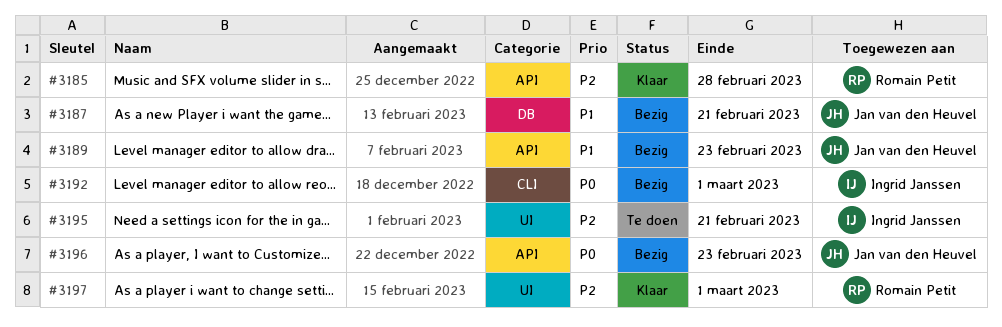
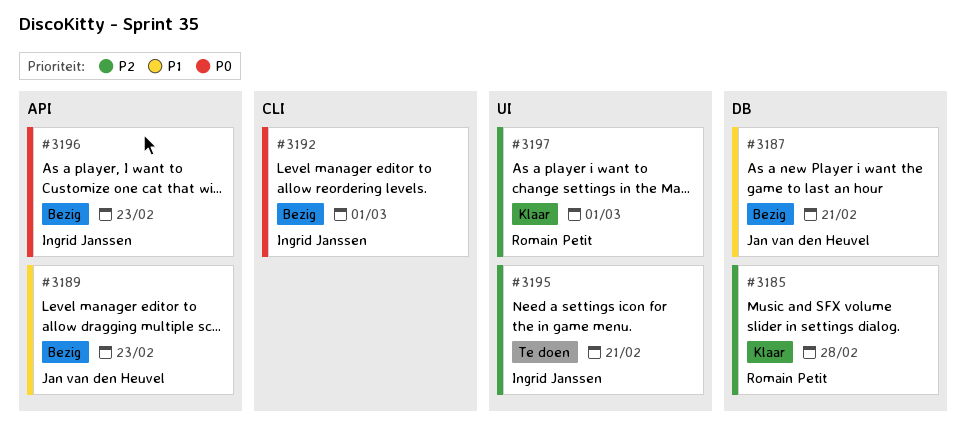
#3185, label: API -> DB
#3196, owner: Jan van den Heuvel -> Ingrid Janssen

